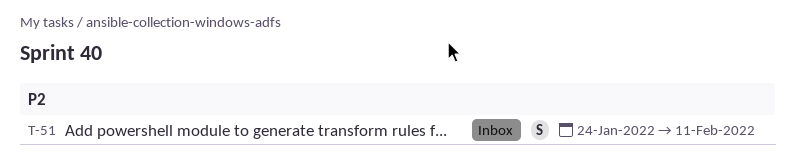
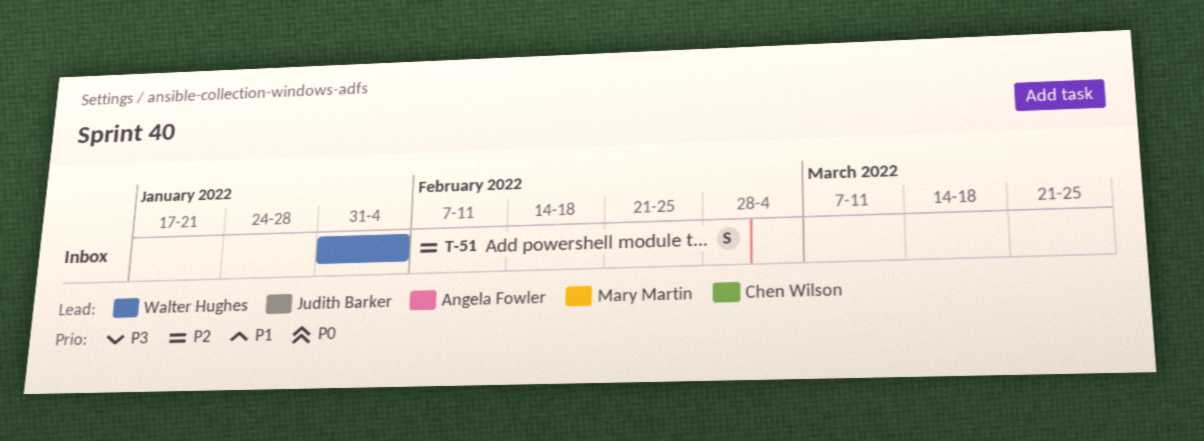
T-51, start: Jan 24 -> Jan 31
T-51, due: Feb 11 -> Feb 4

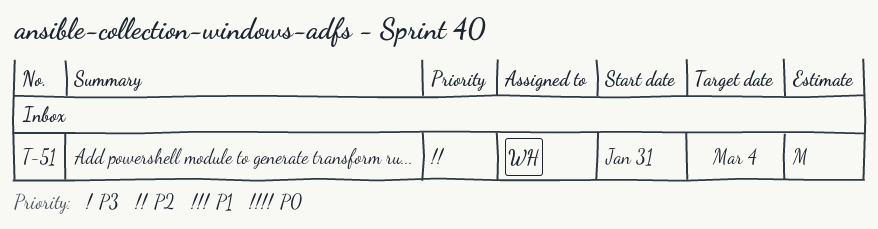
T-51, estimate: S -> M
T-51, due: Feb 4 -> Mar 4

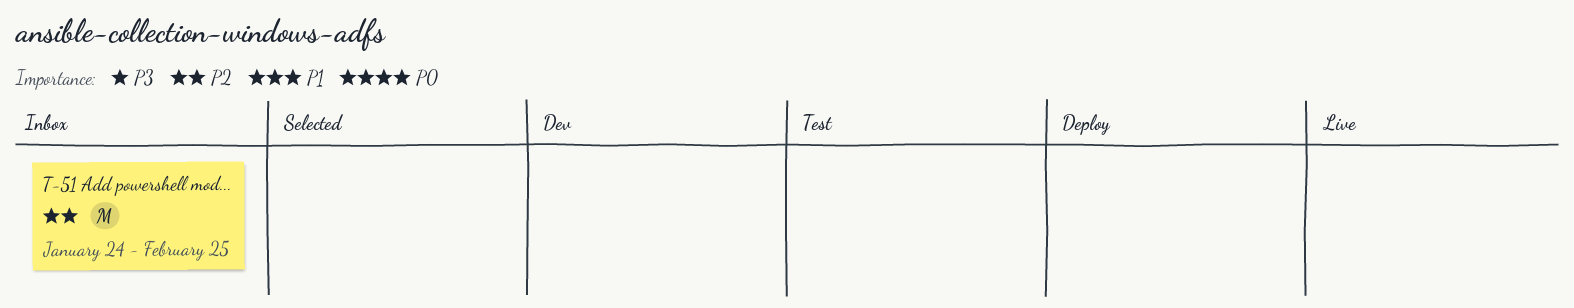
T-51, start: Jan 31 -> Jan 24
T-51, due: Mar 4 -> Feb 25

